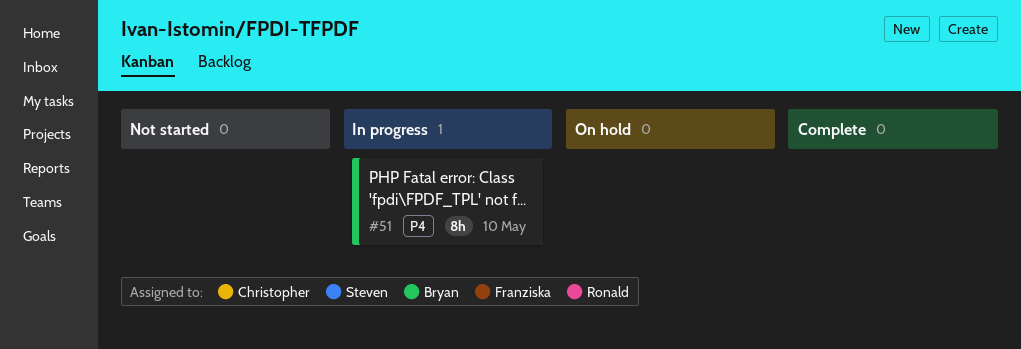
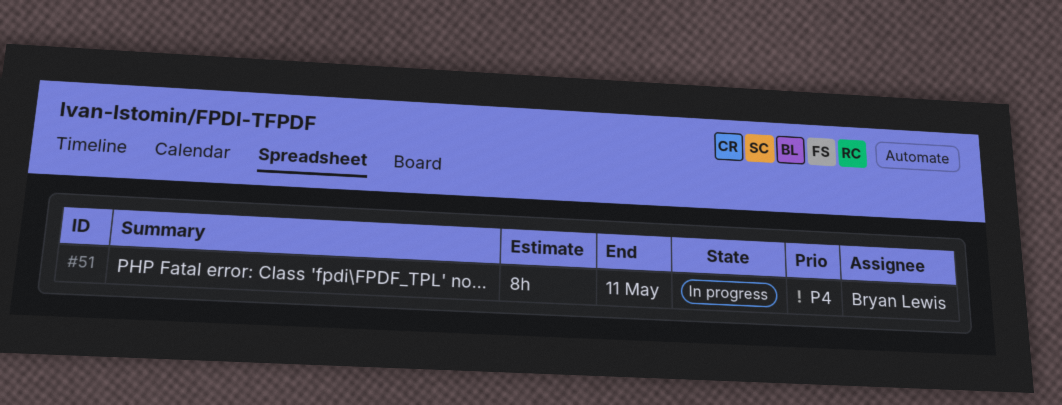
#51, due: May 10 -> May 11

